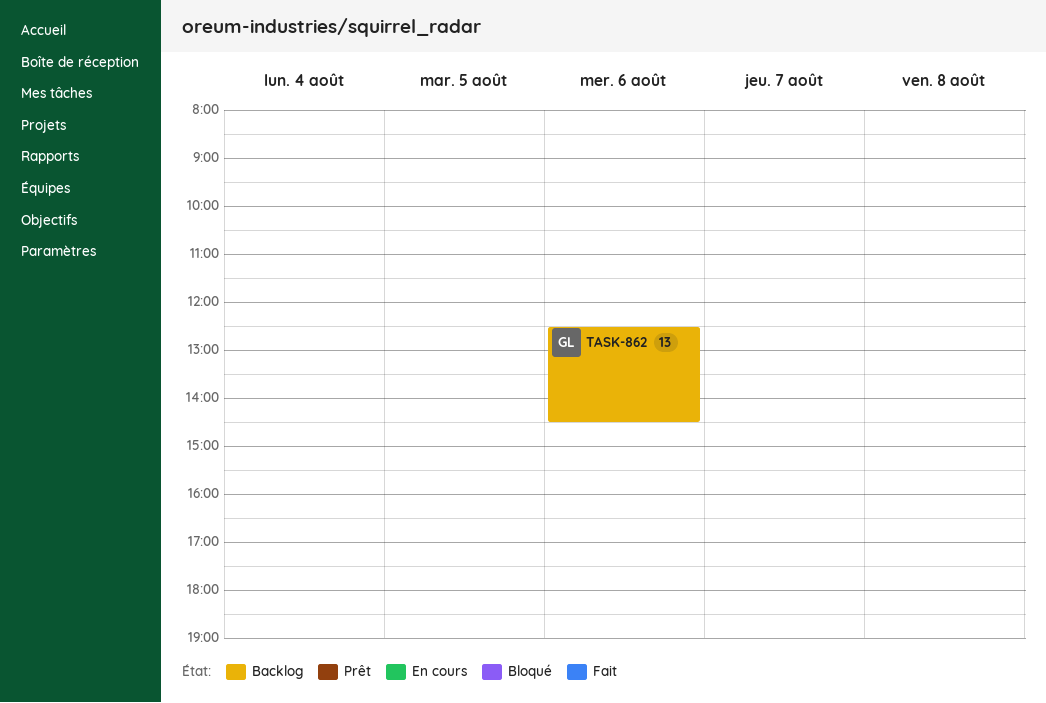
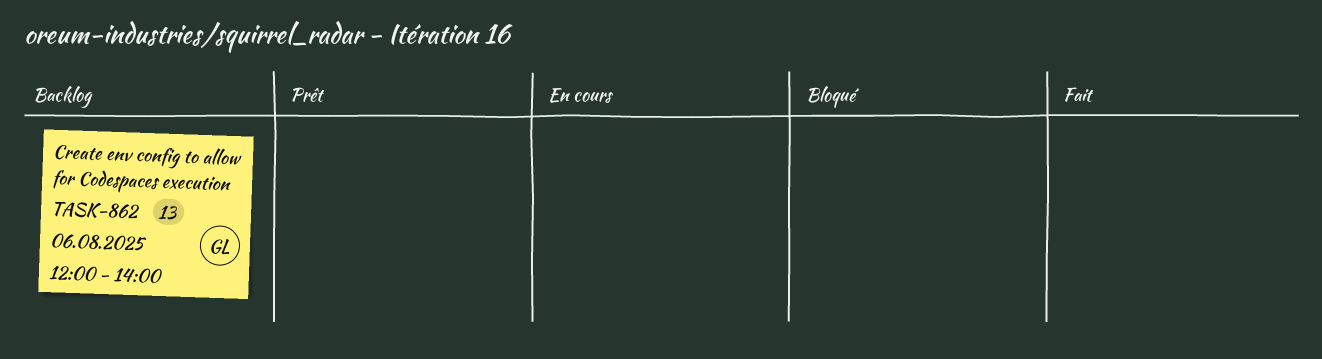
TASK-862, begins: 12:30 -> 12:00
TASK-862, ends: 14:30 -> 14:00

